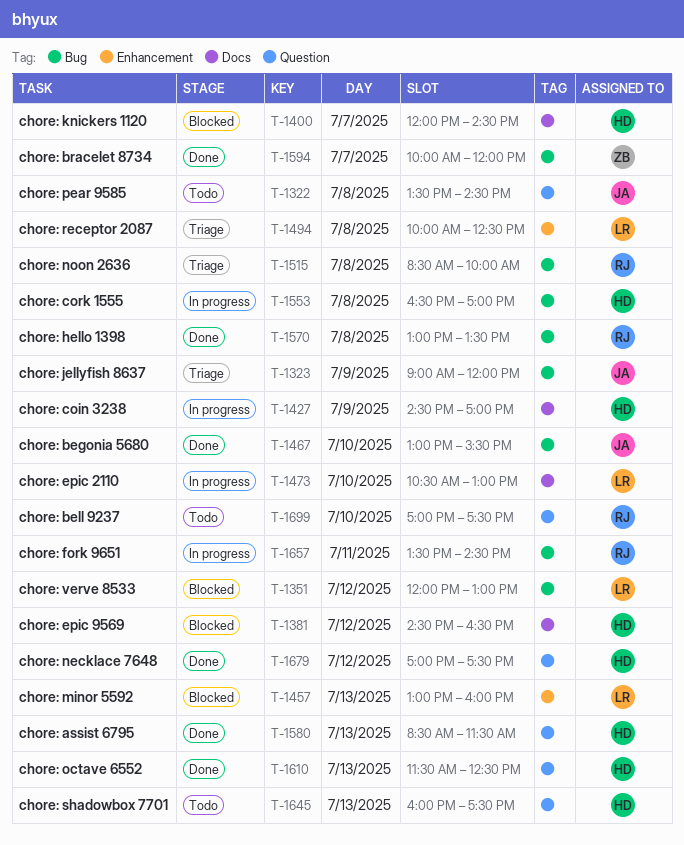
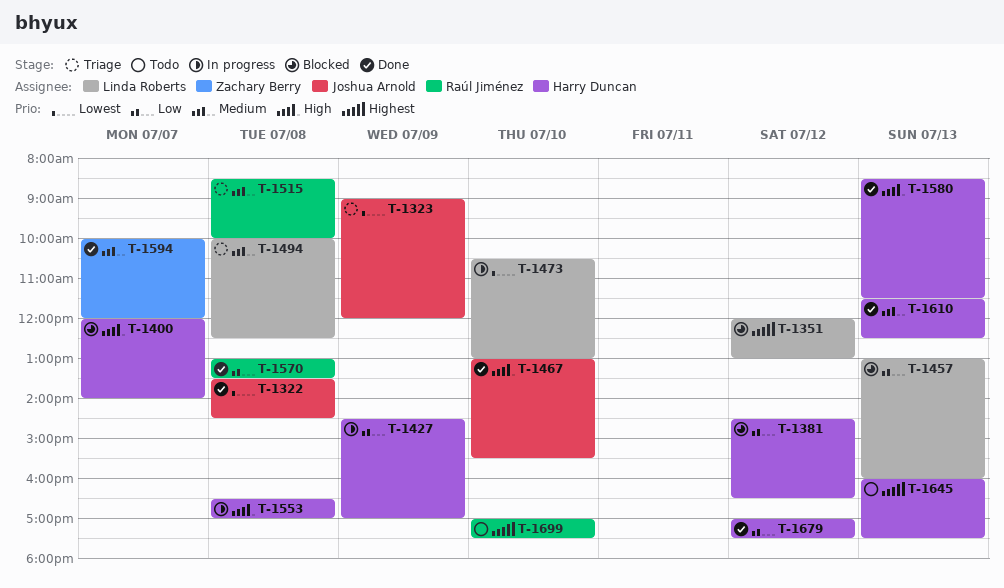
T-1322, status: Todo -> Done
T-1400, ends: 14:30 -> 14:00
T-1657: present -> none

